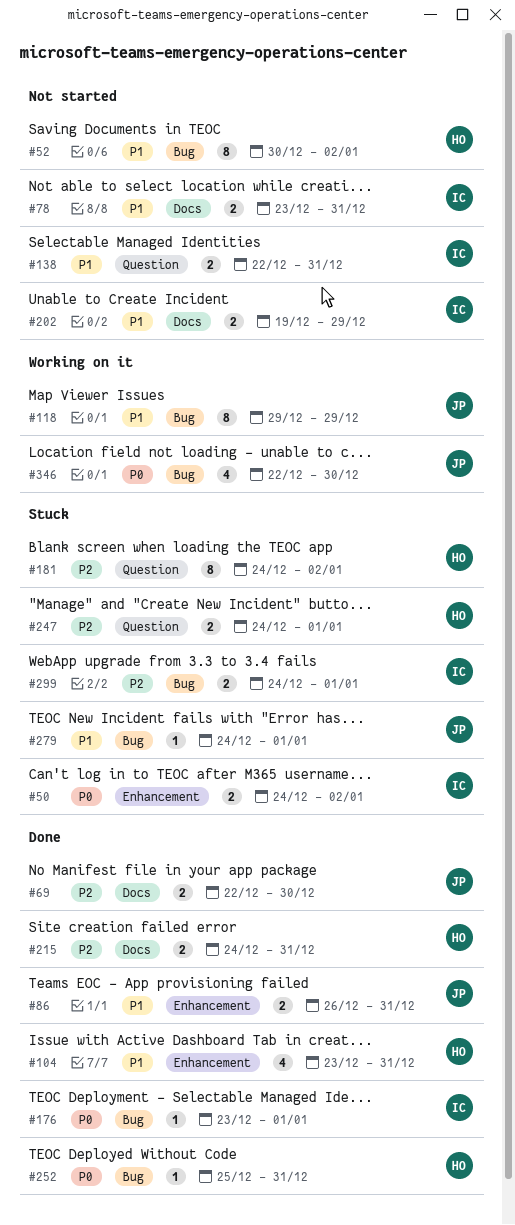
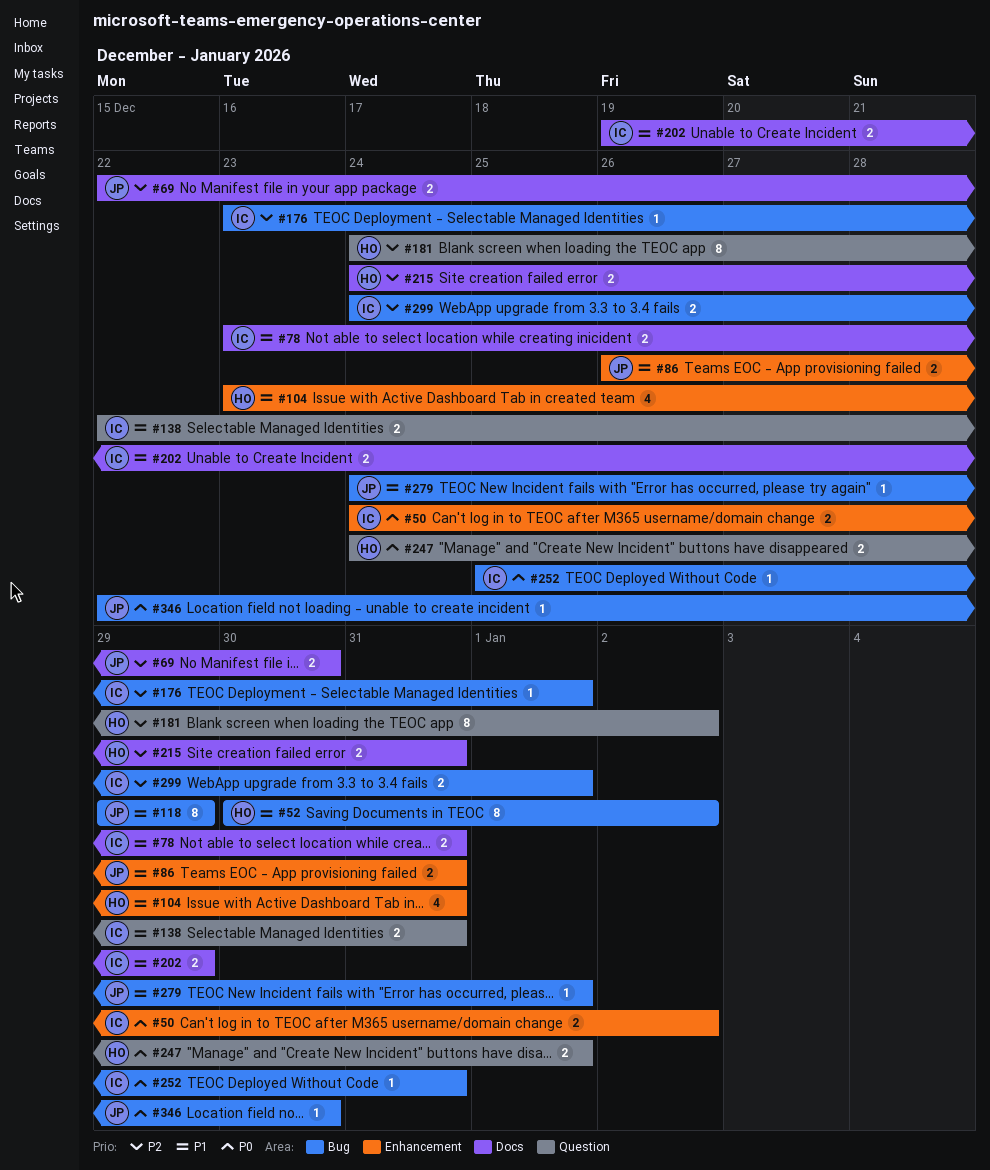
#176, priority: P0 -> P2
#247, priority: P2 -> P0
#252, owner: HO -> IC
#346, estimate: 4 -> 1

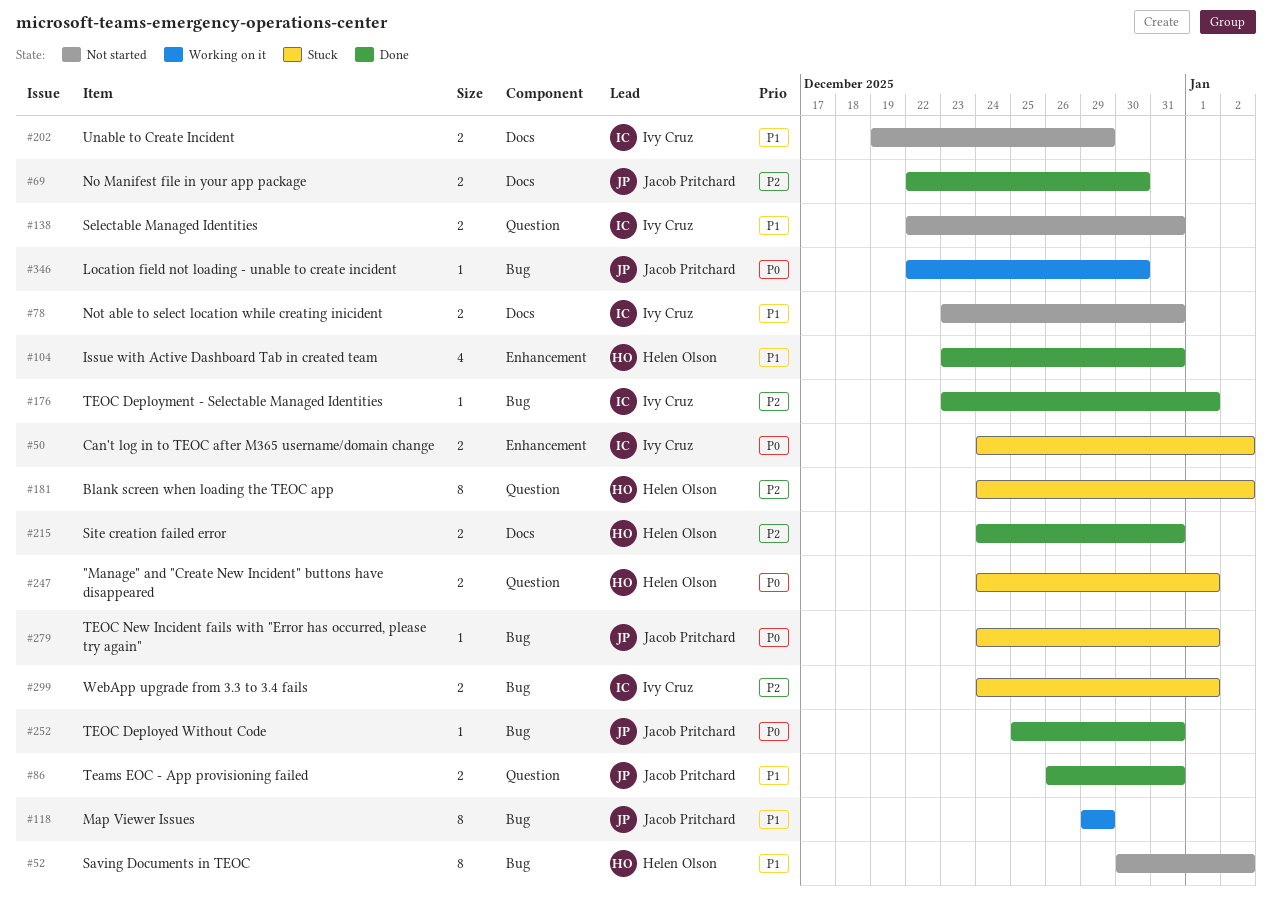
#86, label: Enhancement -> Question
#252, owner: Ivy Cruz -> Jacob Pritchard
#279, priority: P1 -> P0

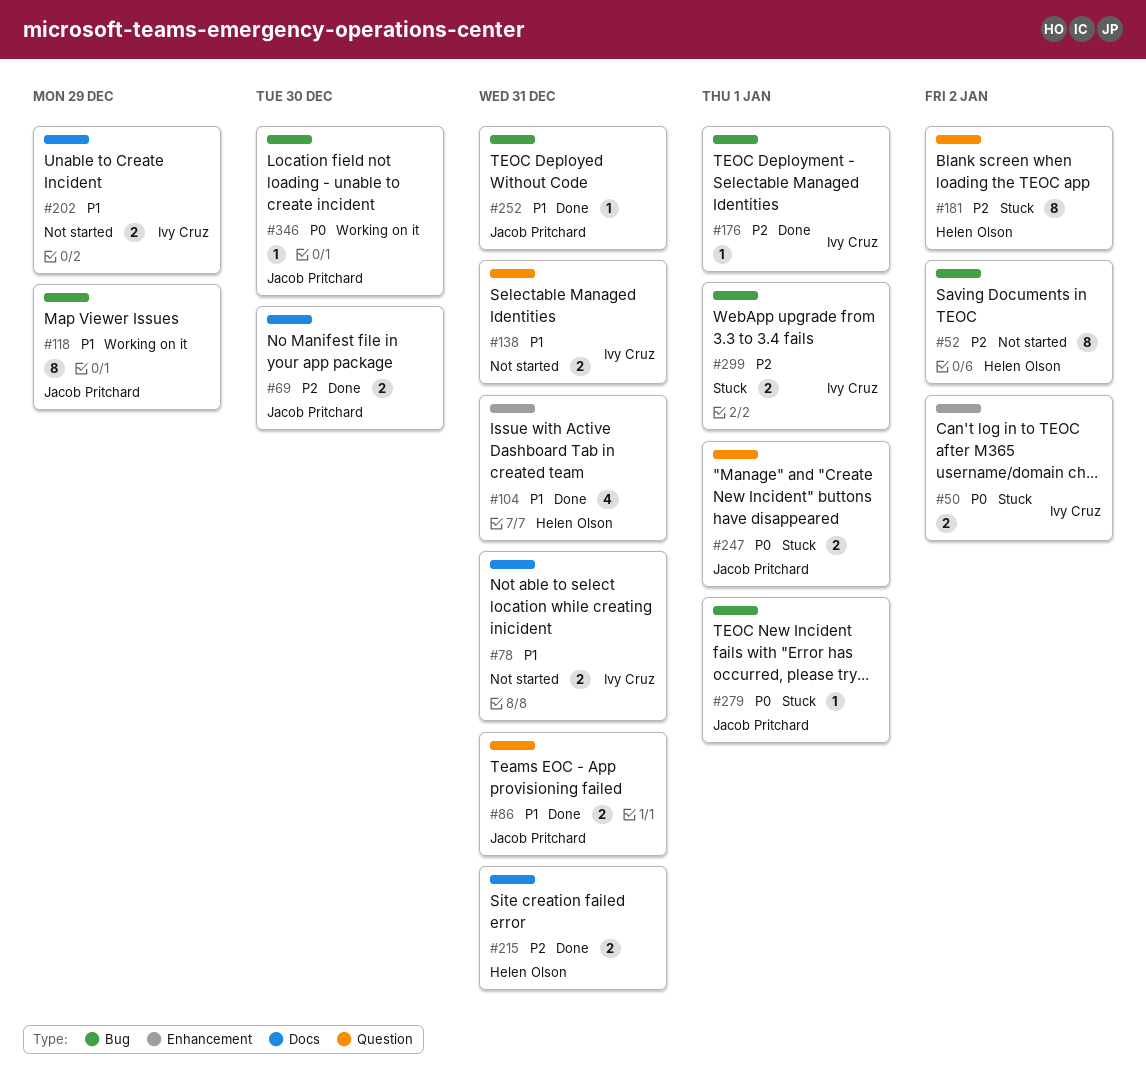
#52, priority: P1 -> P2
#247, owner: Helen Olson -> Jacob Pritchard
#252, priority: P0 -> P1

